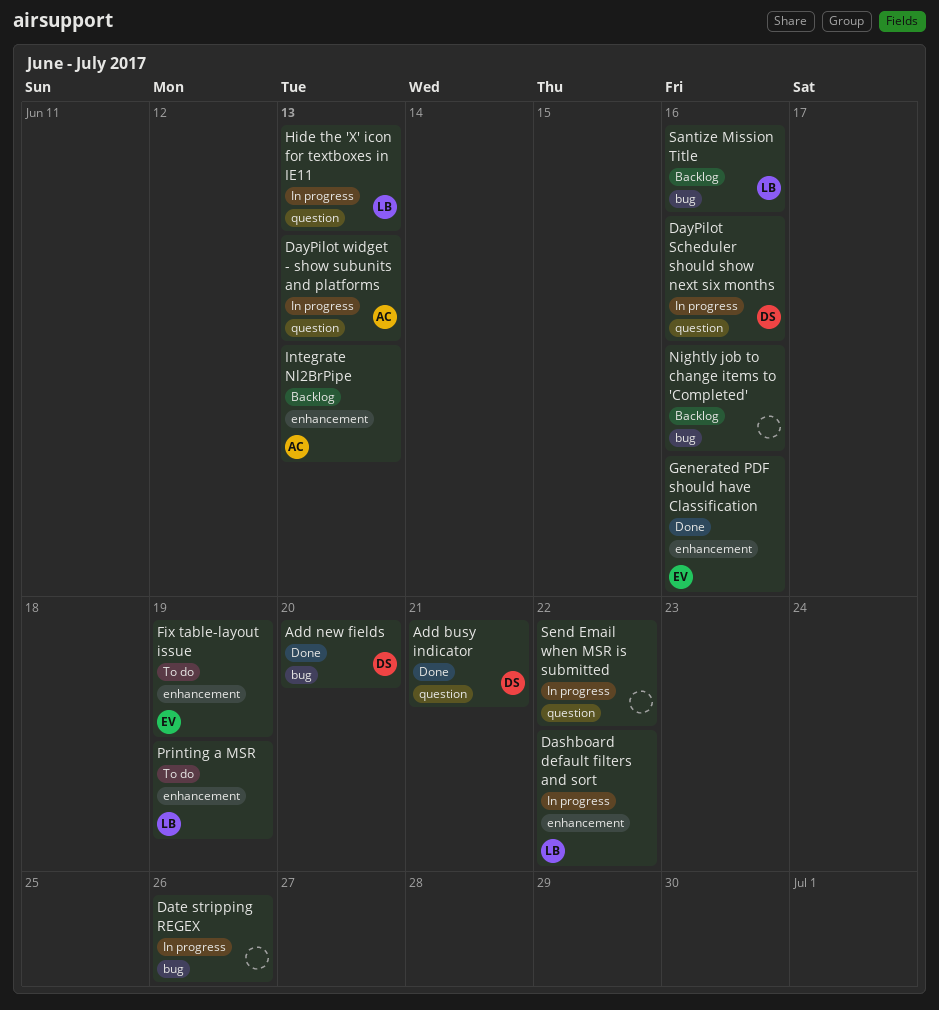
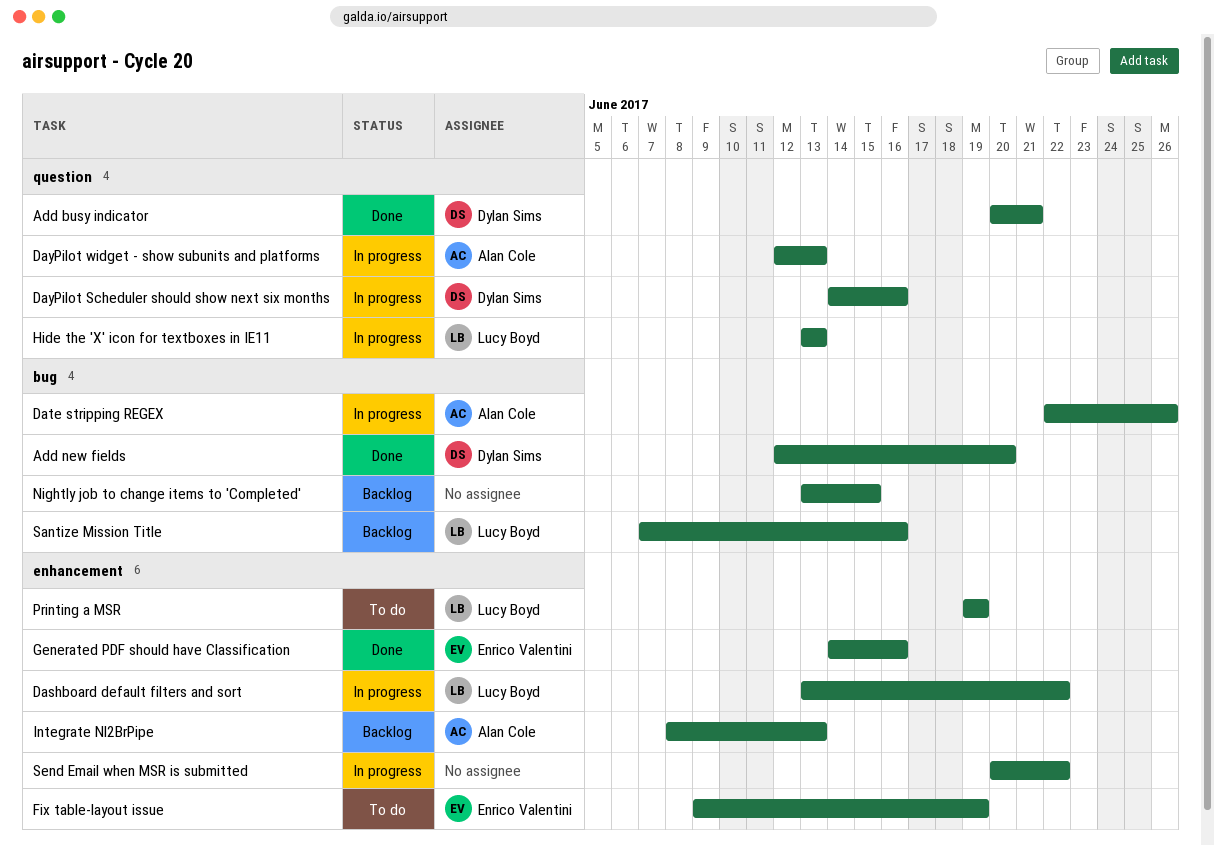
Date stripping REGEX, owner: none -> Alan Cole
Nightly job to change items to 'Completed', due: Jun 16 -> Jun 15
Send Email when MSR is submitted, label: question -> enhancement

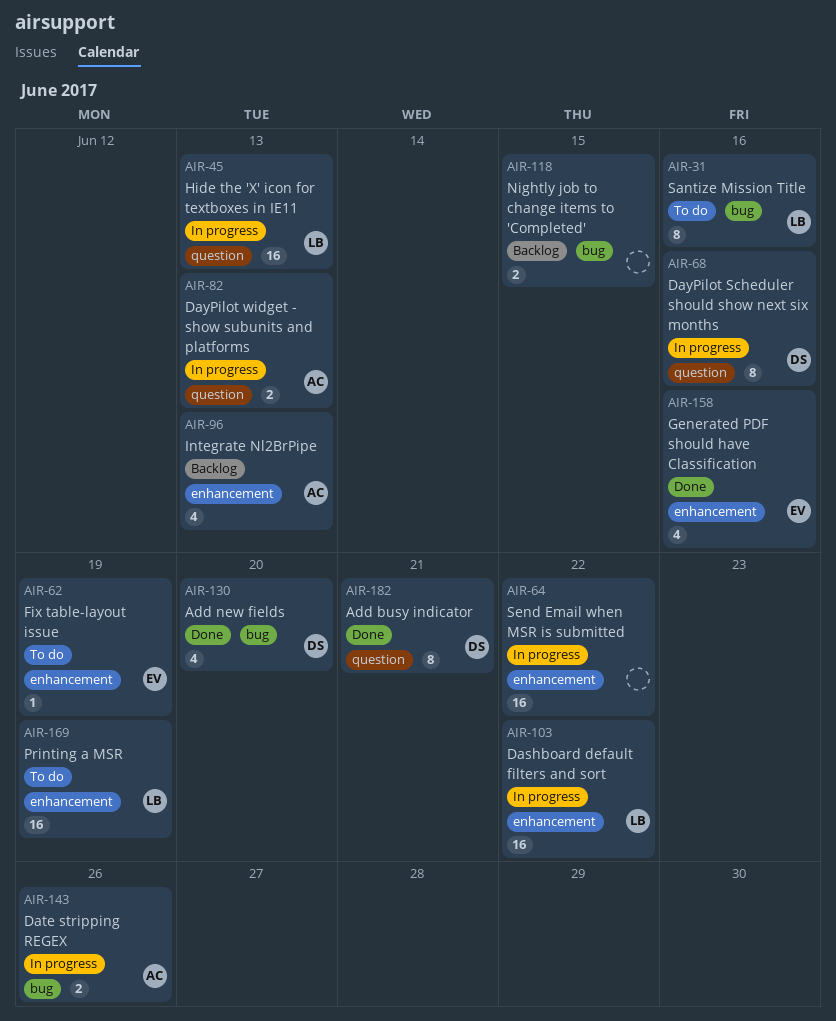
Santize Mission Title, status: Backlog -> To do

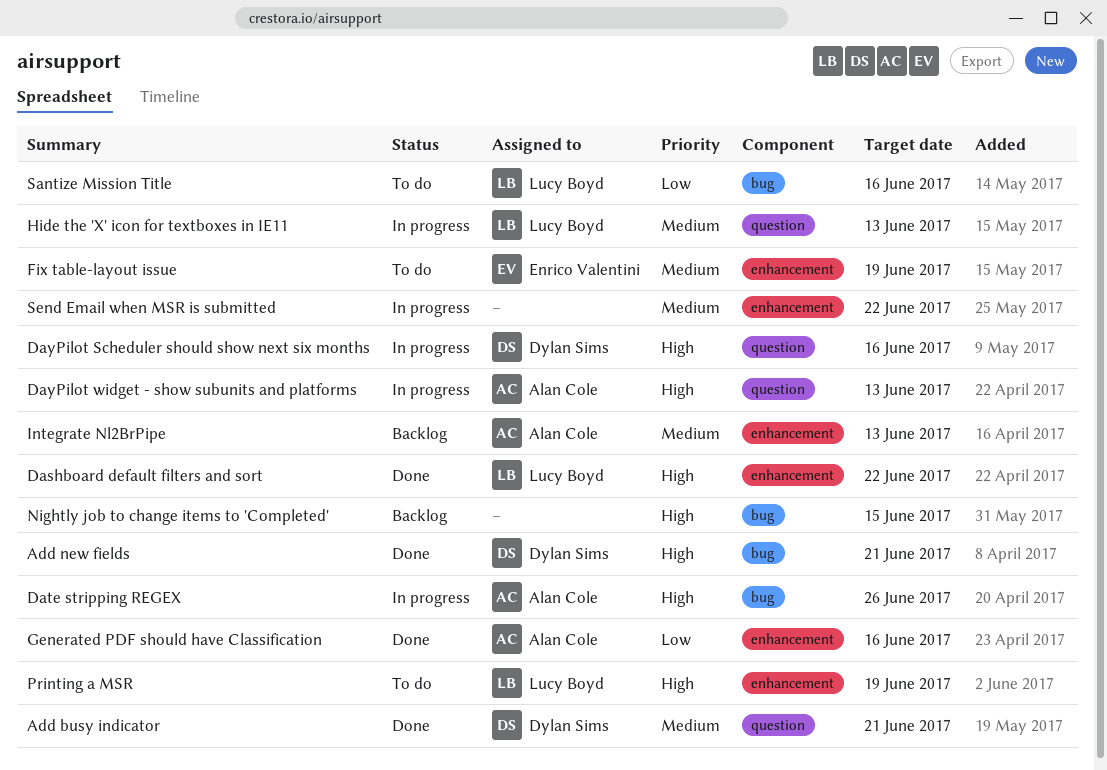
Add new fields, due: Jun 20 -> Jun 21
Dashboard default filters and sort, status: In progress -> Done
Generated PDF should have Classification, owner: Enrico Valentini -> Alan Cole

